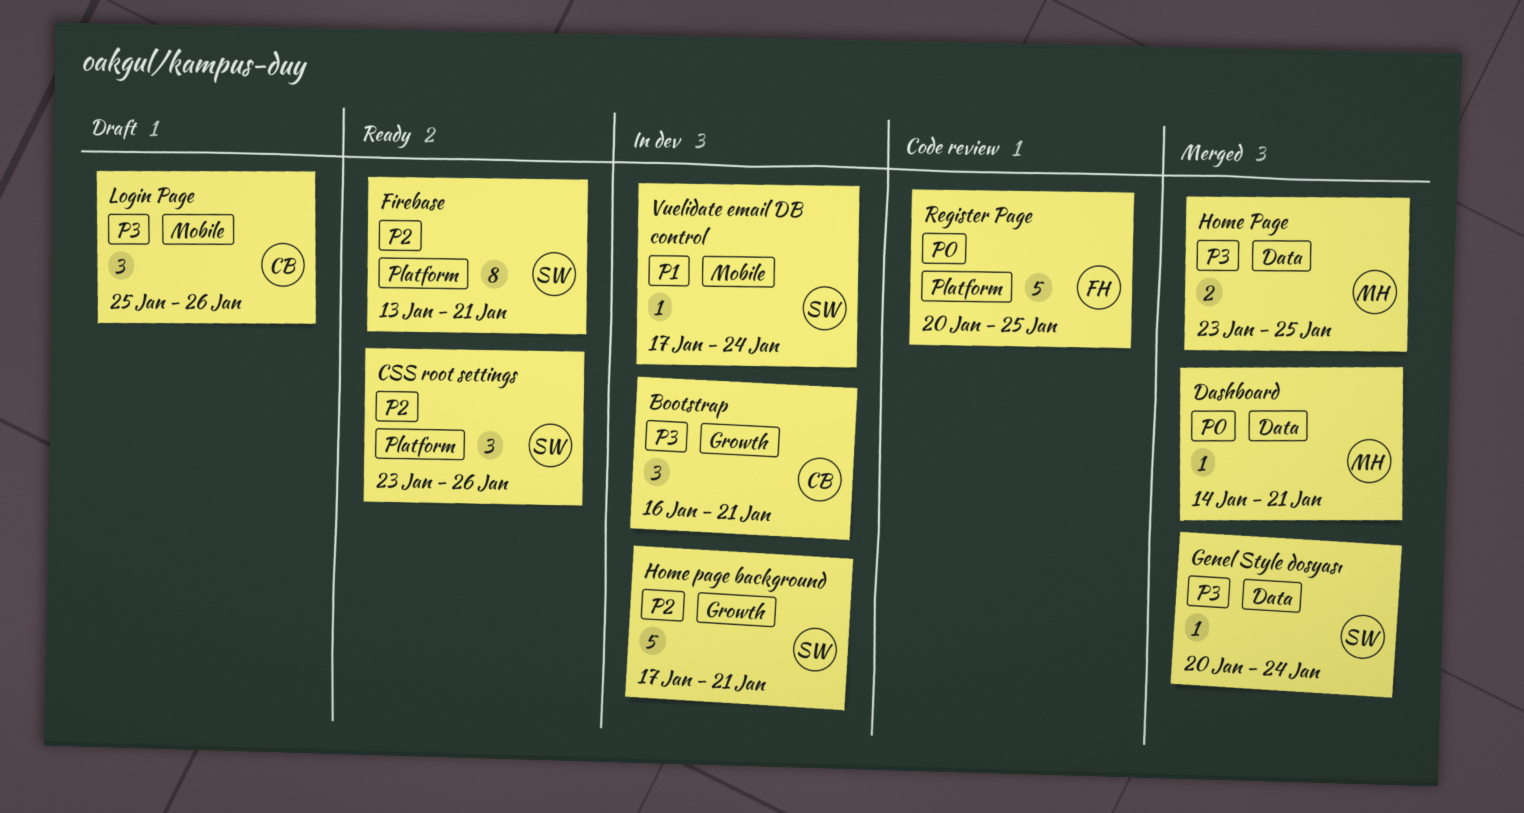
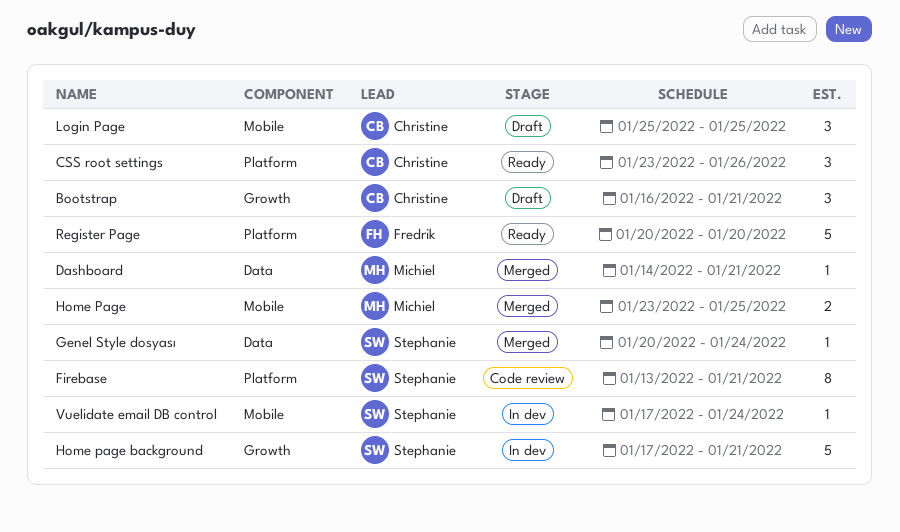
Bootstrap, status: In dev -> Draft
CSS root settings, owner: Stephanie -> Christine
Firebase, status: Ready -> Code review
Home Page, label: Data -> Mobile
Login Page, due: Jan 26 -> Jan 25
Register Page, status: Code review -> Ready
Register Page, due: Jan 25 -> Jan 20

